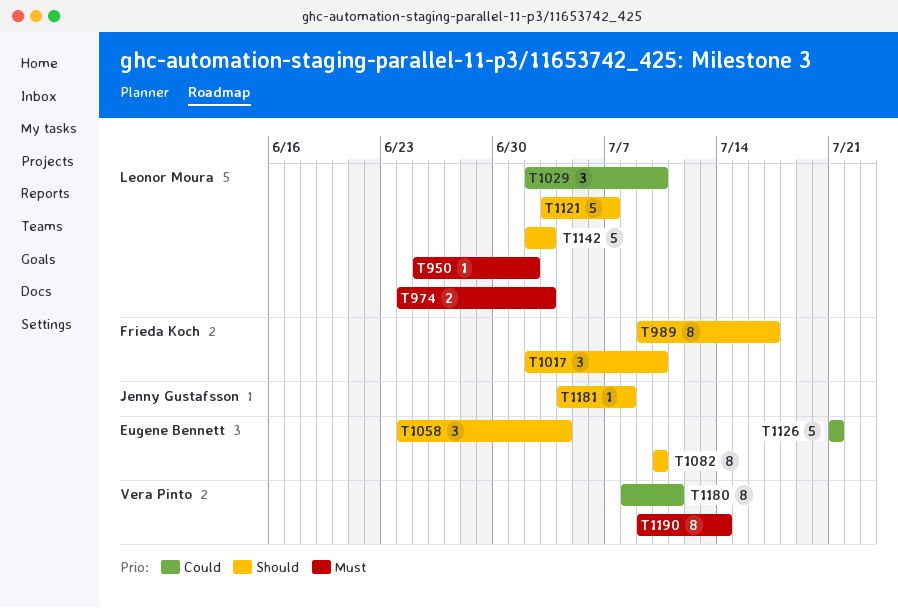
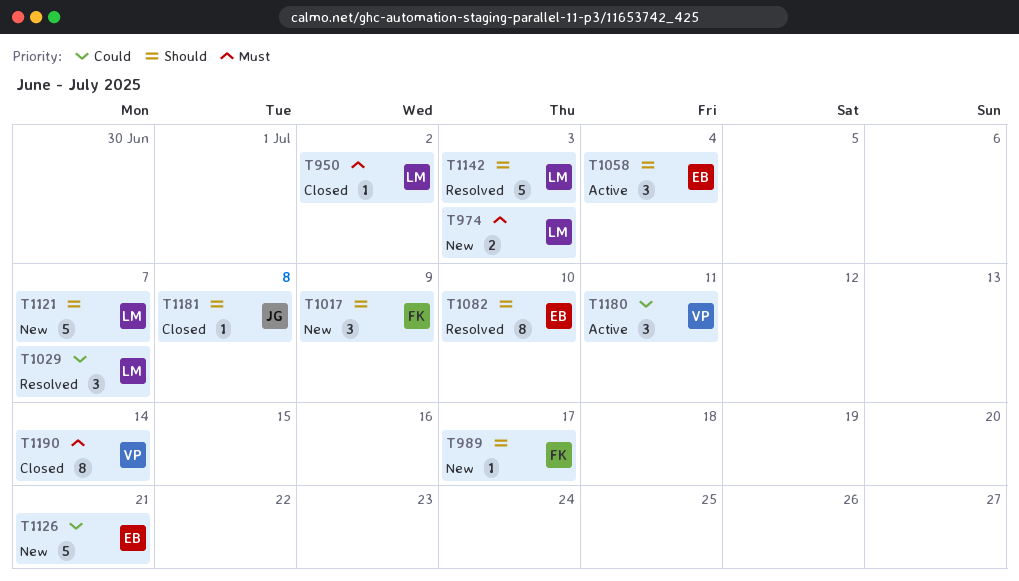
T989, estimate: 8 -> 1
T1017, due: Jul 10 -> Jul 9
T1029, due: Jul 10 -> Jul 7
T1180, estimate: 8 -> 3

